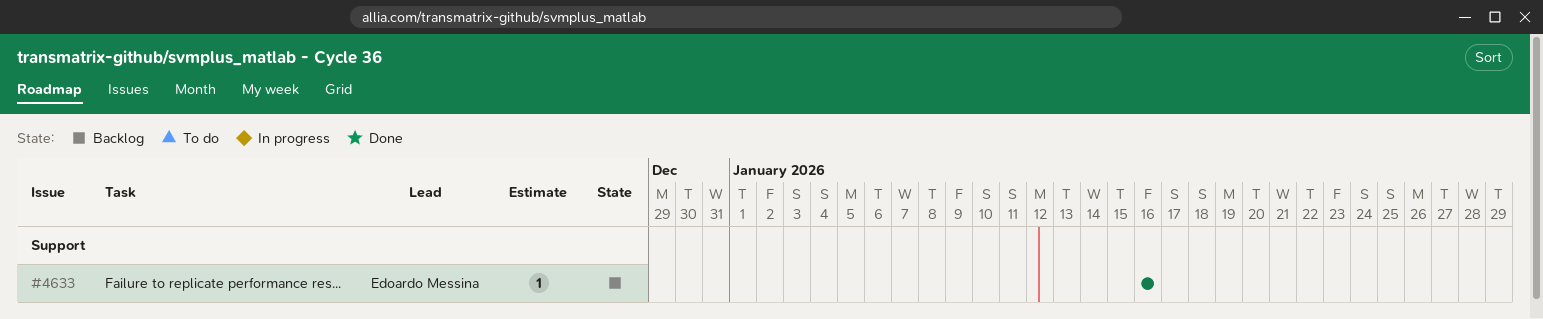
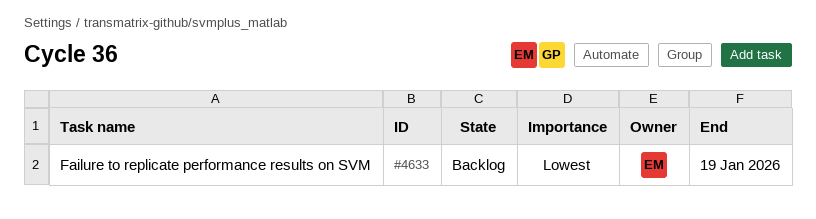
#4633, due: Jan 16 -> Jan 19

